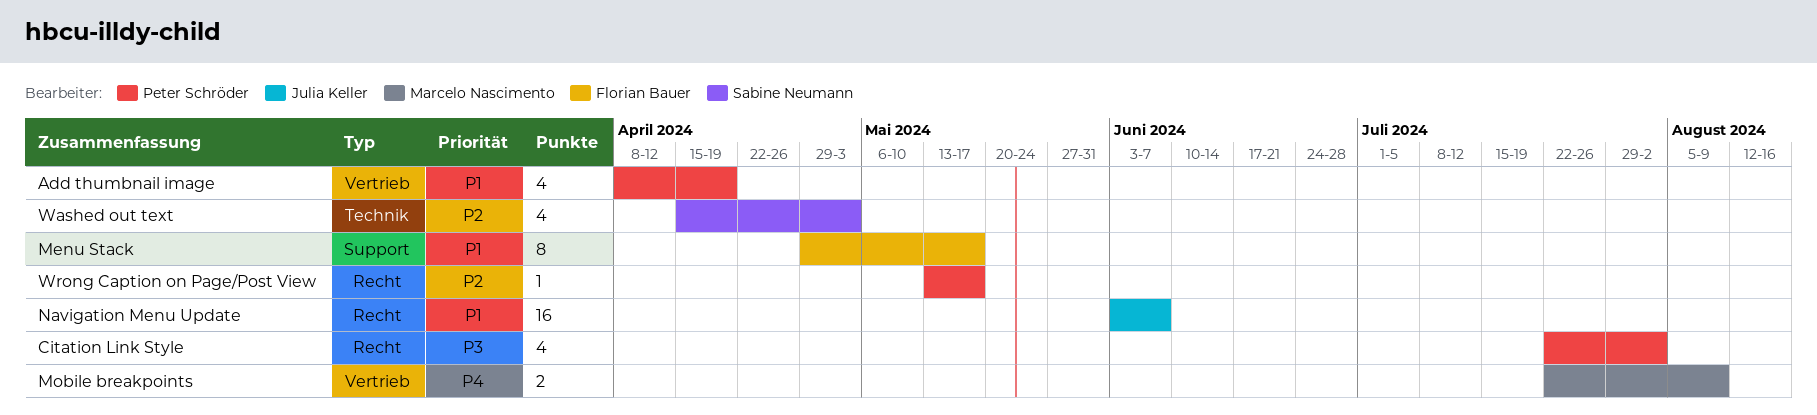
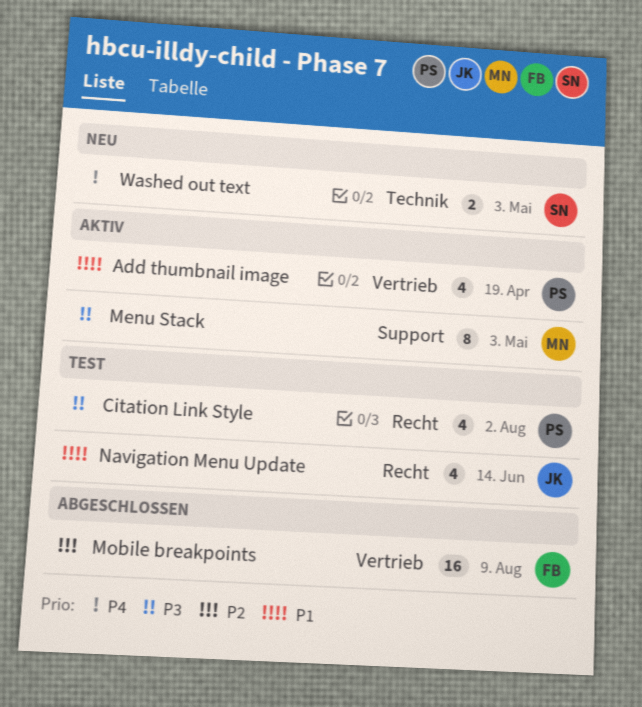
Menu Stack, owner: Florian Bauer -> Marcelo Nascimento
Menu Stack, priority: P1 -> P3
Menu Stack, due: May 17 -> May 3
Mobile breakpoints, owner: Marcelo Nascimento -> Florian Bauer
Mobile breakpoints, priority: P4 -> P2
Mobile breakpoints, estimate: 2 -> 16
Navigation Menu Update, estimate: 16 -> 4
Navigation Menu Update, due: Jun 7 -> Jun 14
Washed out text, priority: P2 -> P4
Washed out text, estimate: 4 -> 2
Wrong Caption on Page/Post View: present -> none

